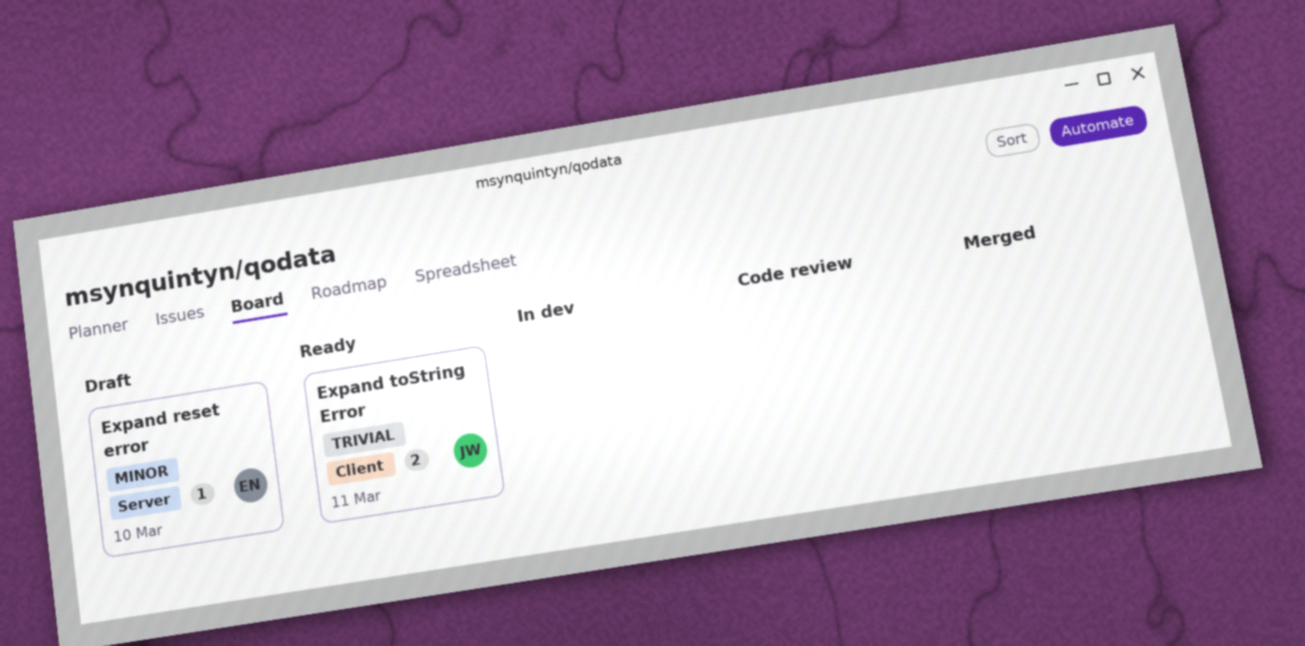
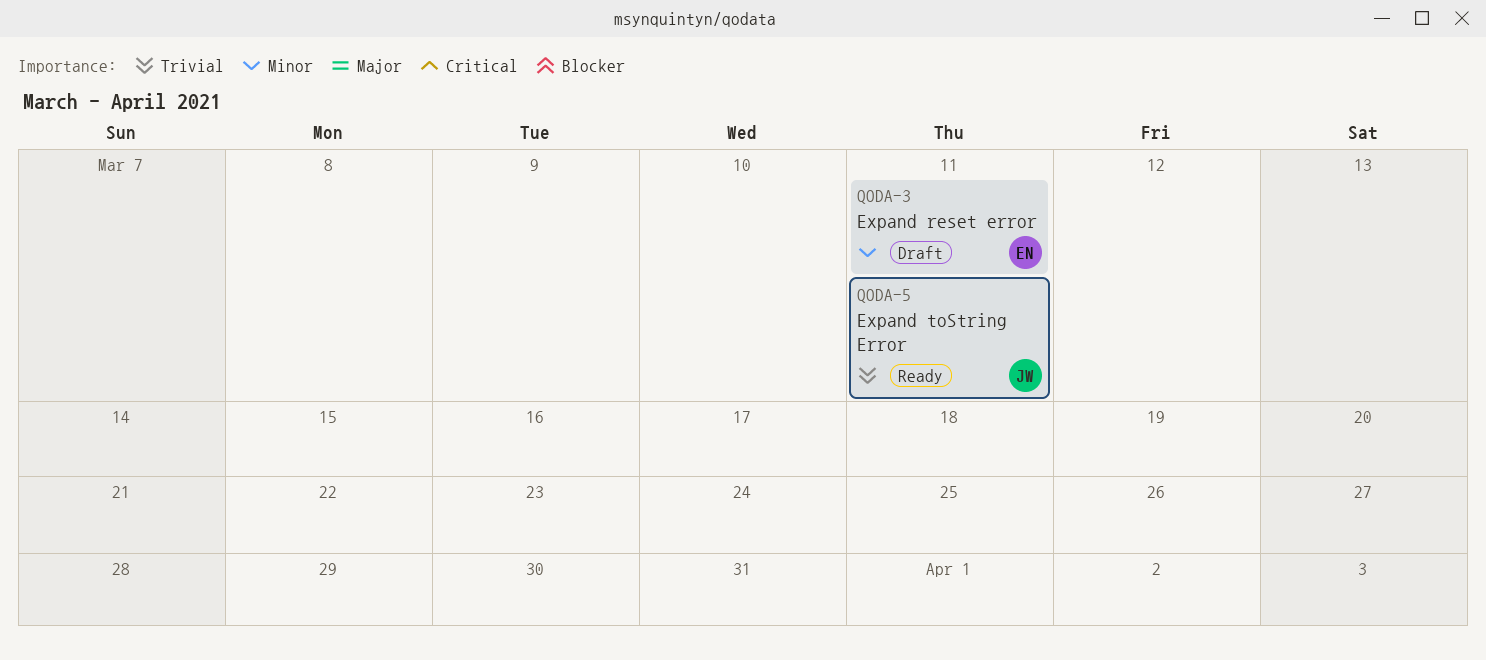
Expand reset error, due: Mar 10 -> Mar 11

